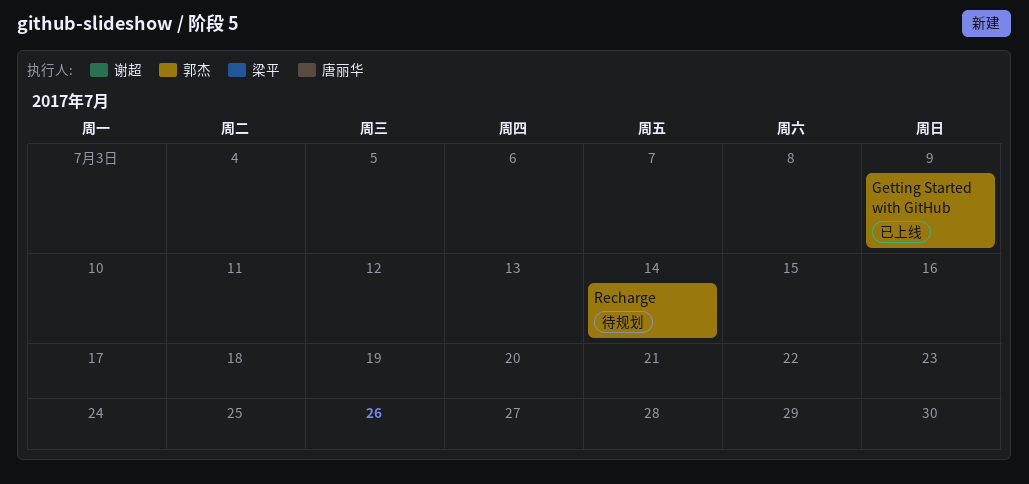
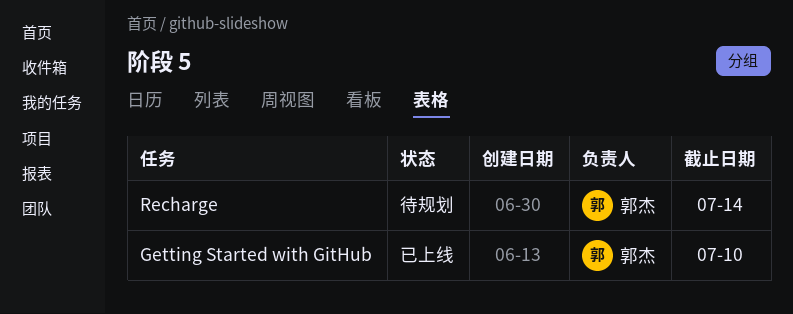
Getting Started with GitHub, due: Jul 9 -> Jul 10

